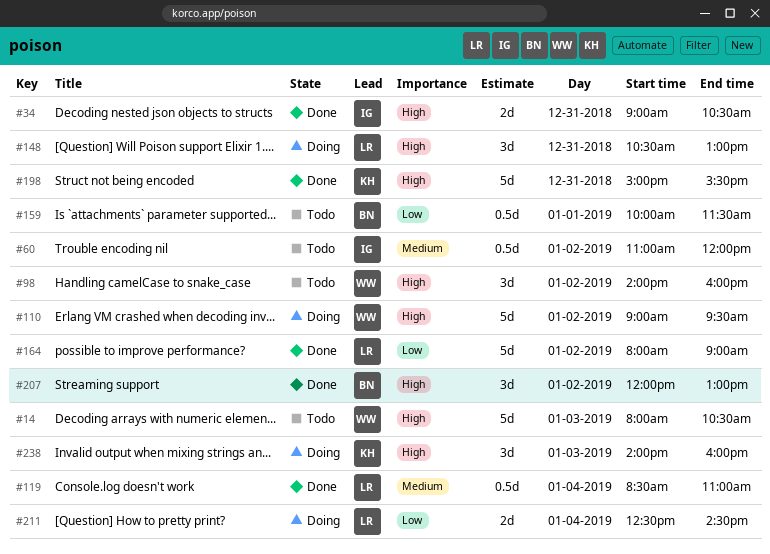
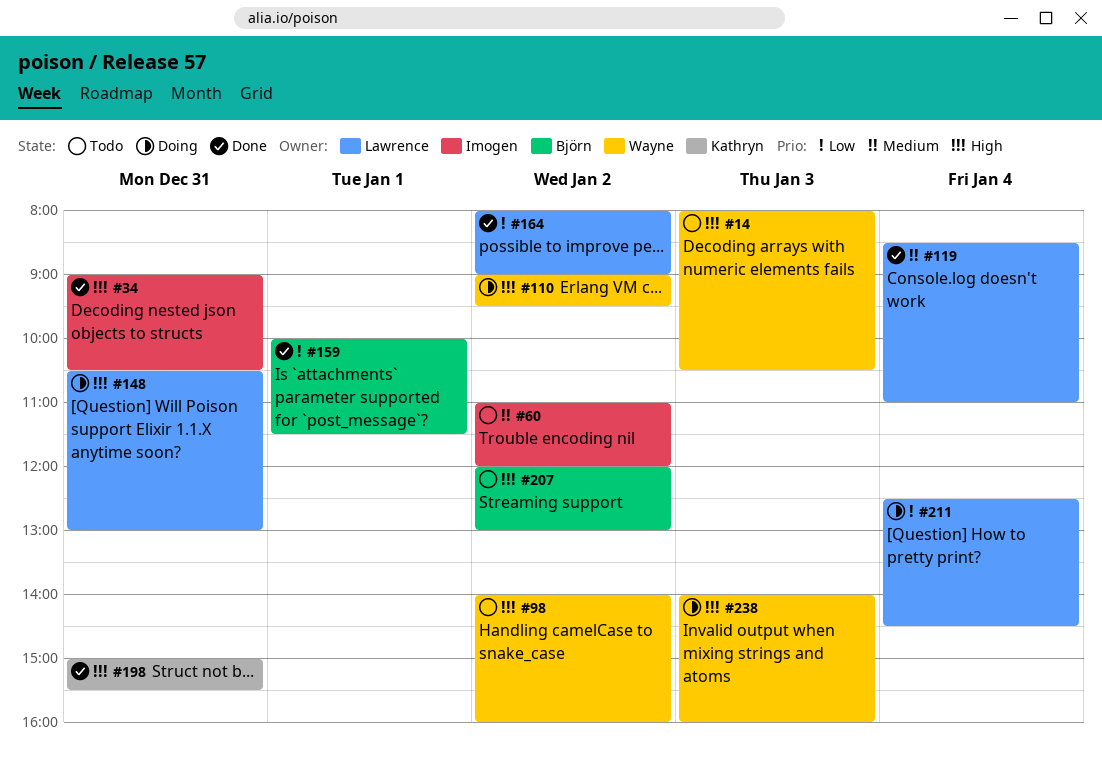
#159, status: Todo -> Done
#207, status: Done -> Todo
#238, owner: Kathryn -> Wayne

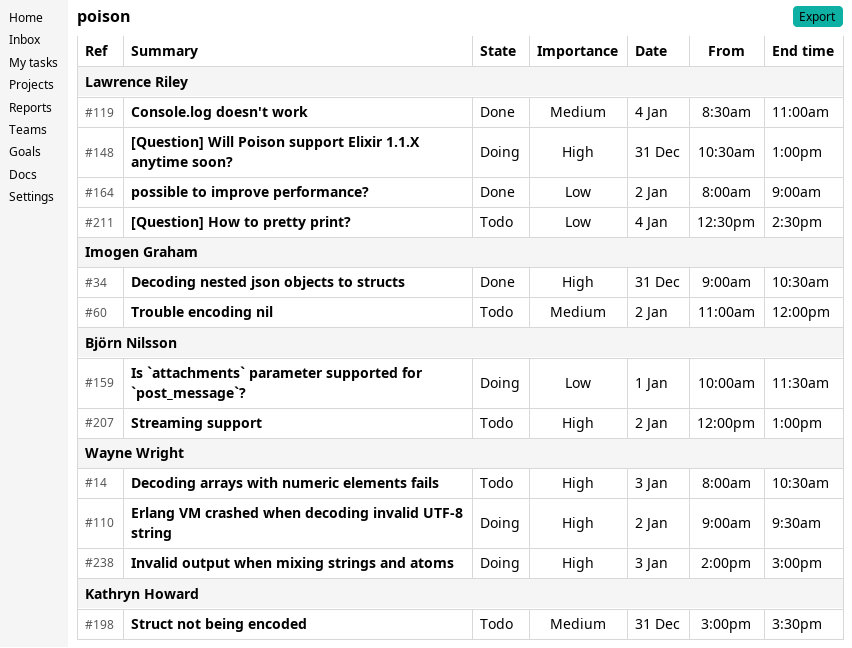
#98: present -> none
#159, status: Done -> Doing
#198, status: Done -> Todo
#198, priority: High -> Medium
#211, status: Doing -> Todo
#238, ends: 16:00 -> 15:00

